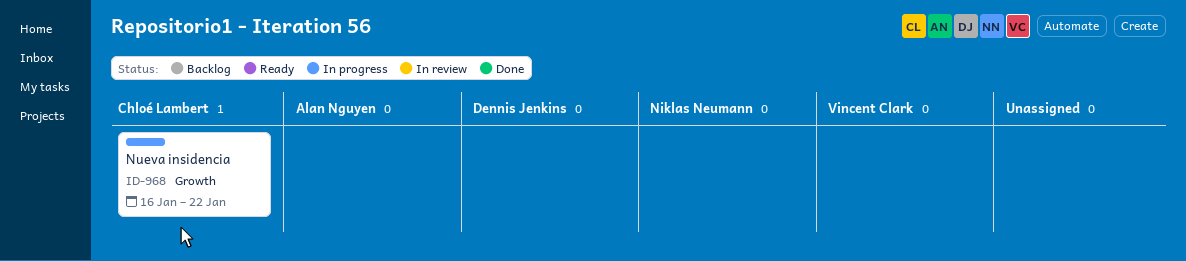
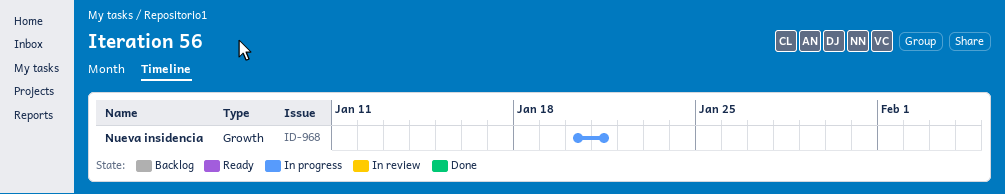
ID-968, start: Jan 16 -> Jan 20
ID-968, due: Jan 22 -> Jan 21

